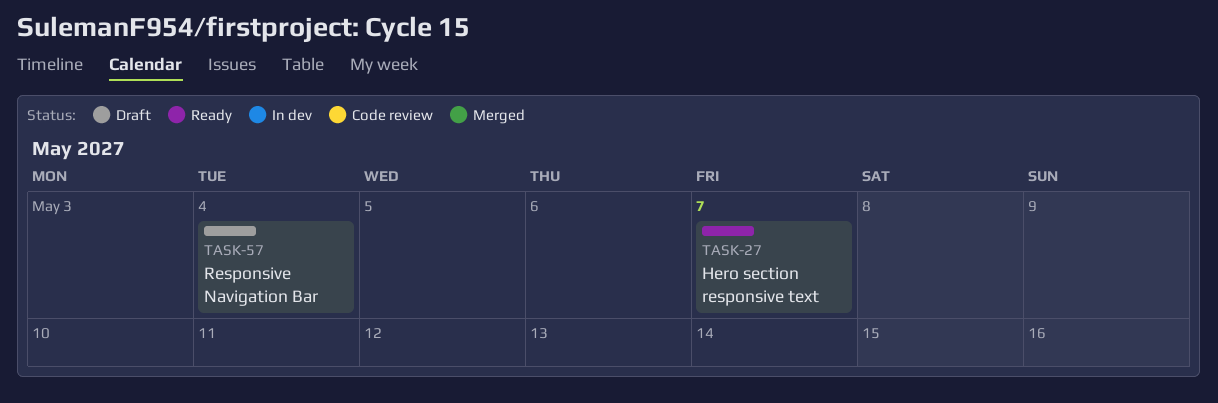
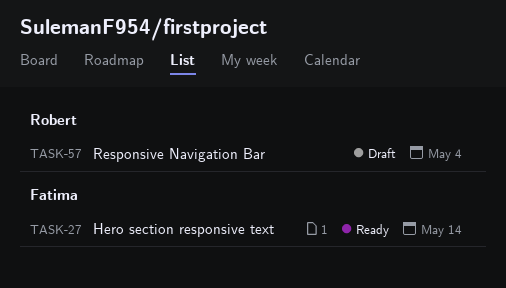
TASK-27, due: May 7 -> May 14

